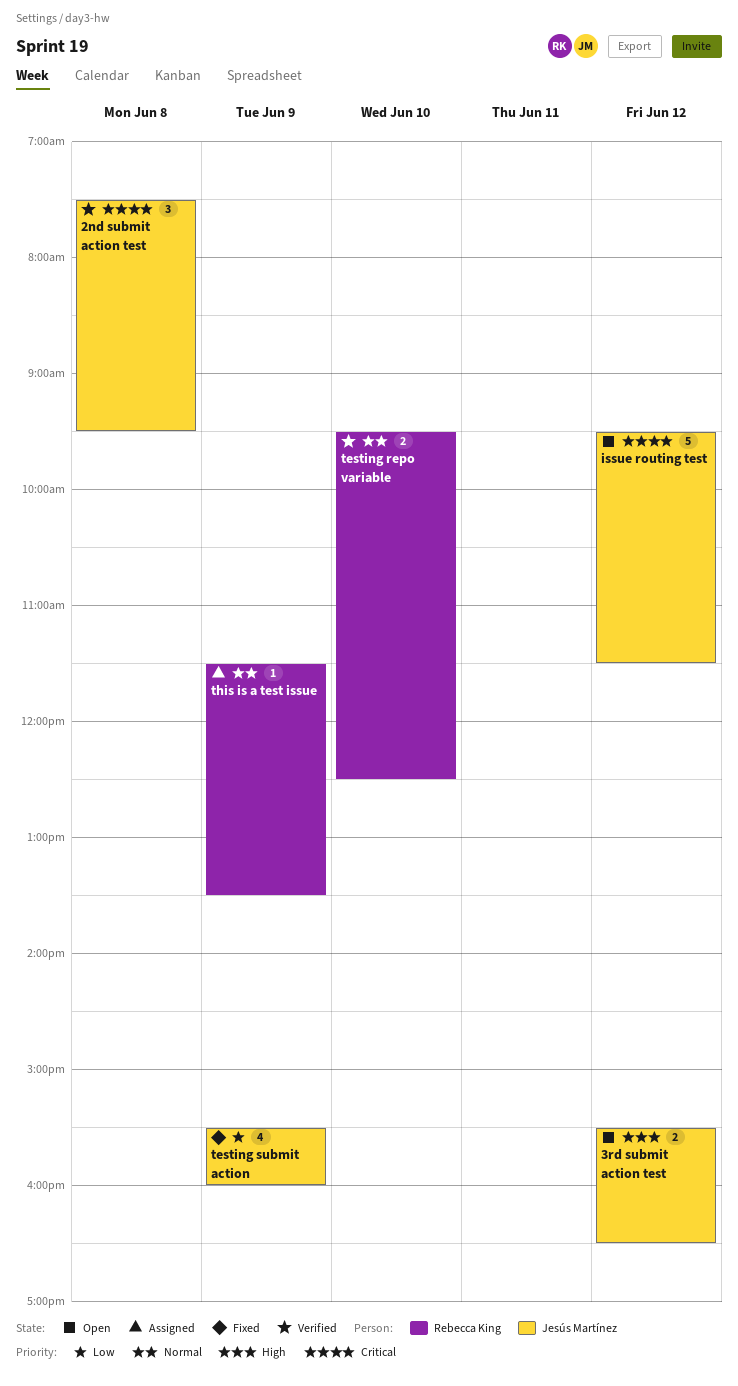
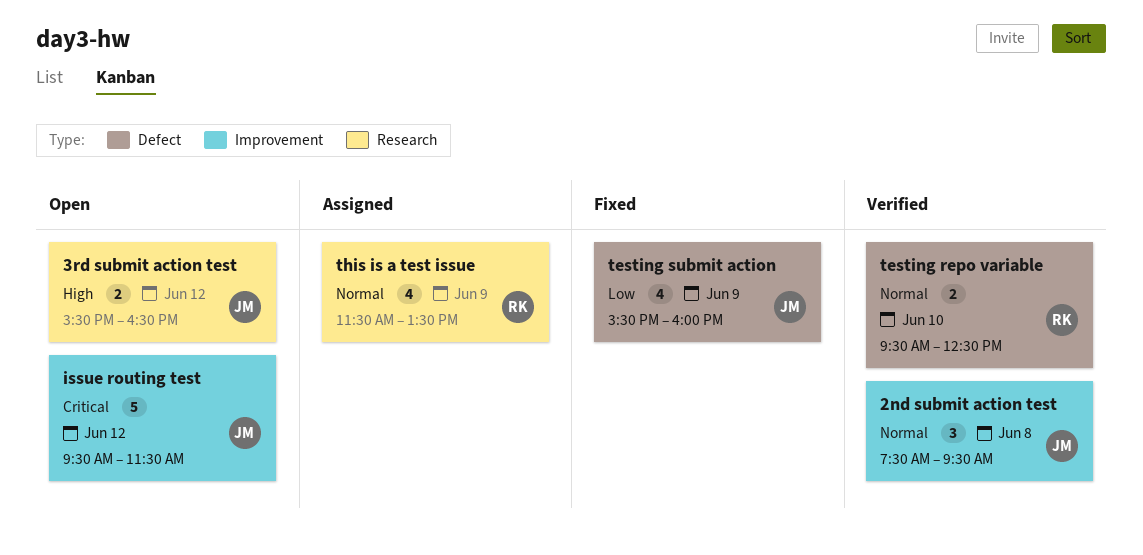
2nd submit action test, priority: Critical -> Normal
this is a test issue, estimate: 1 -> 4

